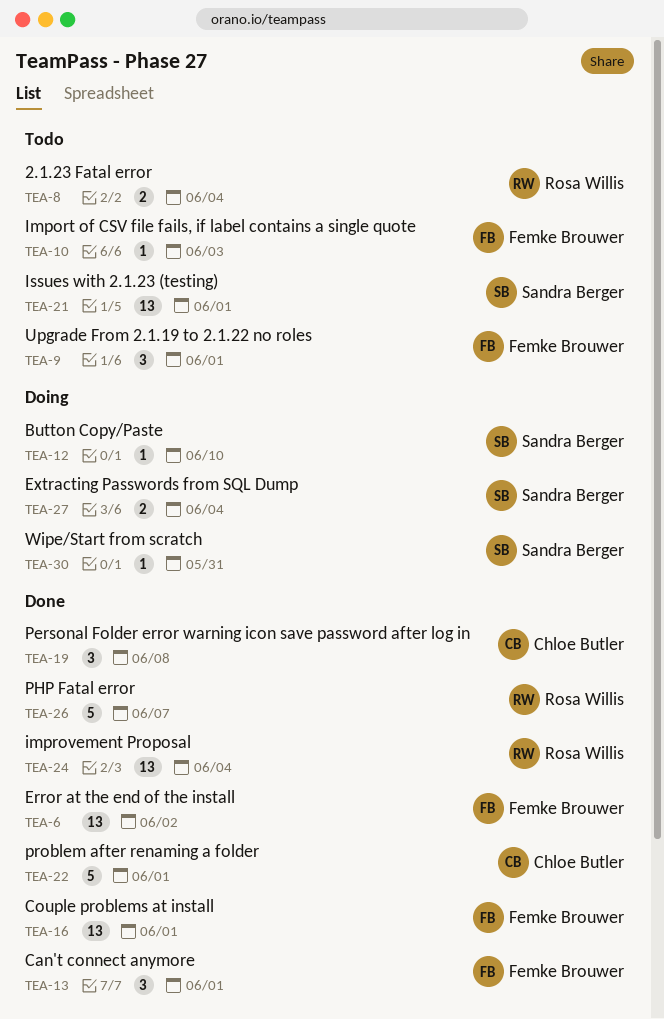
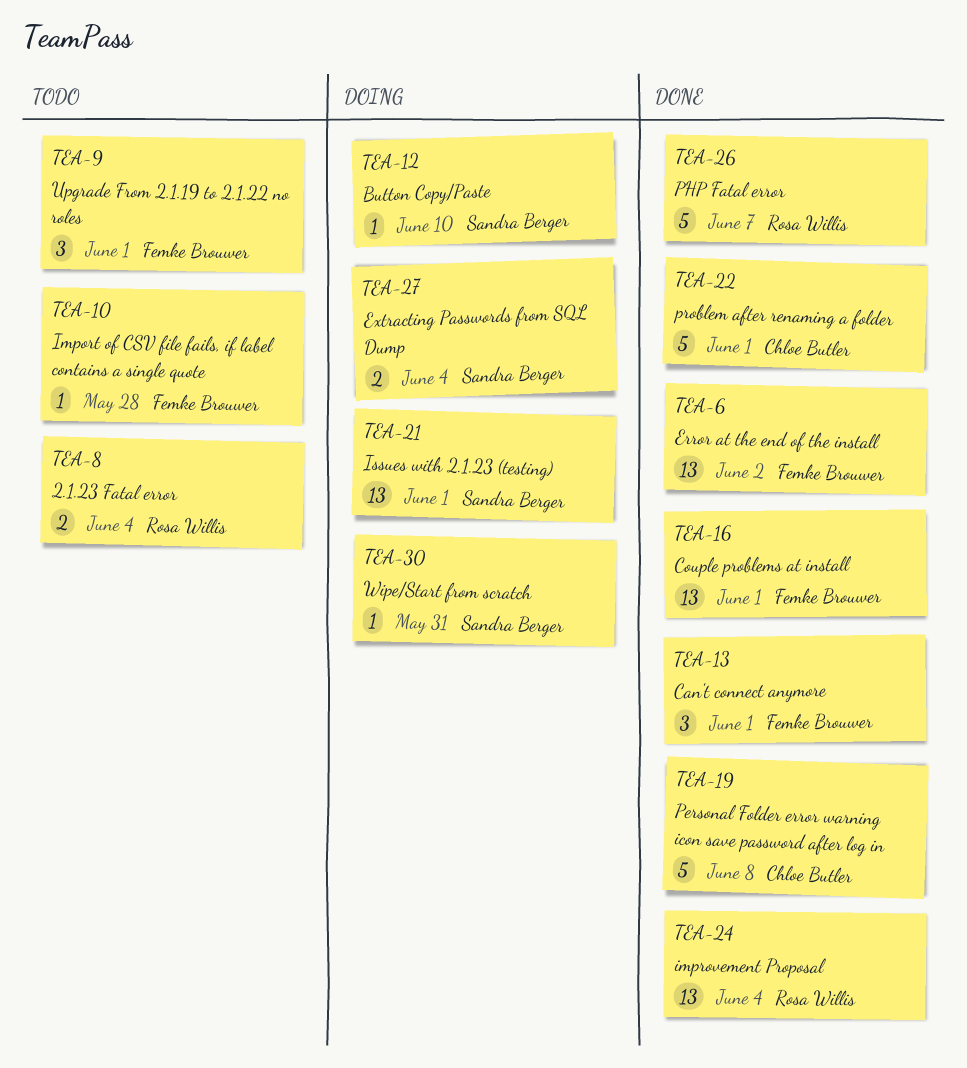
TEA-10, due: Jun 3 -> May 28
TEA-19, estimate: 3 -> 5
TEA-21, status: Todo -> Doing

